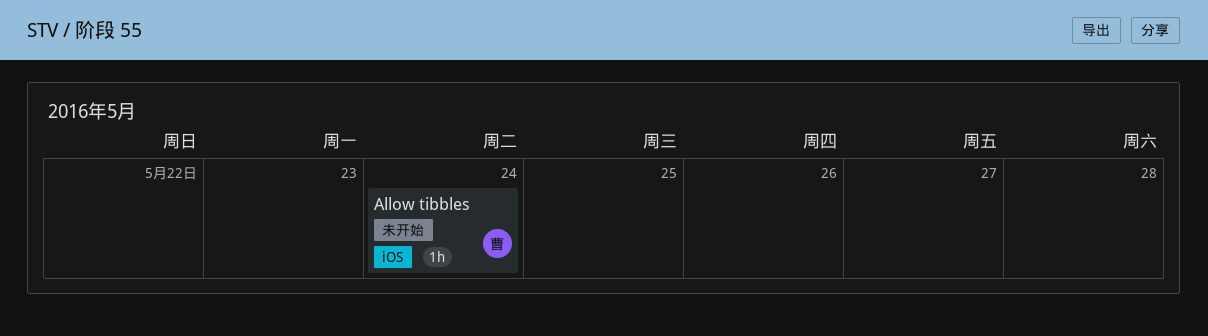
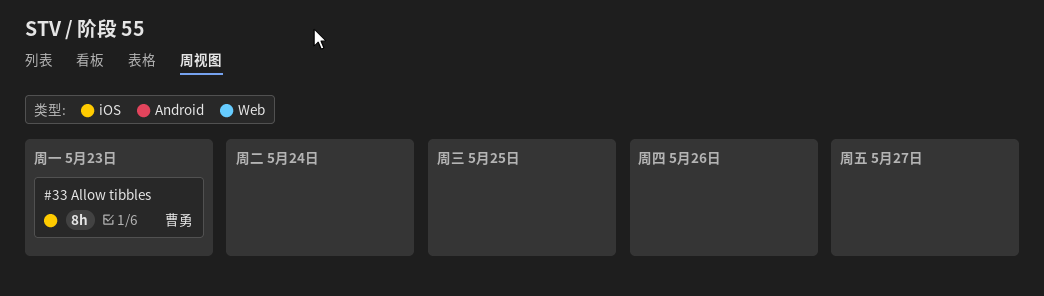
Allow tibbles, estimate: 1h -> 8h
Allow tibbles, due: May 24 -> May 23

